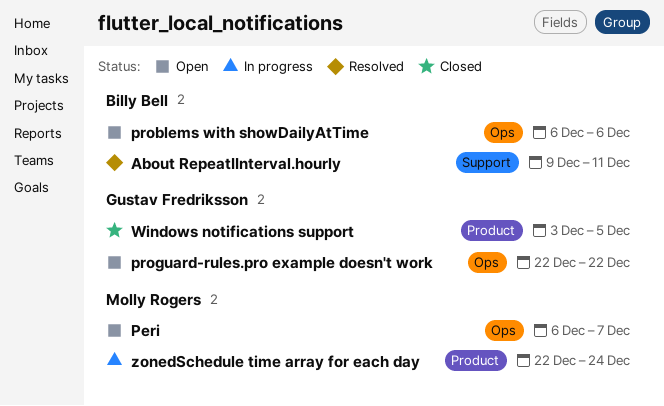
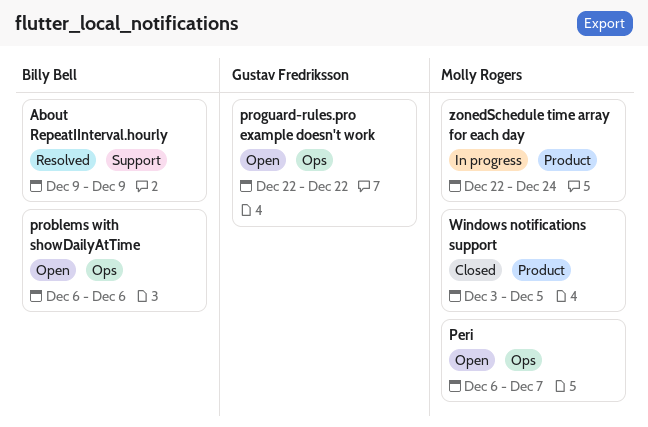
About RepeatIInterval.hourly, due: Dec 11 -> Dec 9
Windows notifications support, owner: Gustav Fredriksson -> Molly Rogers

